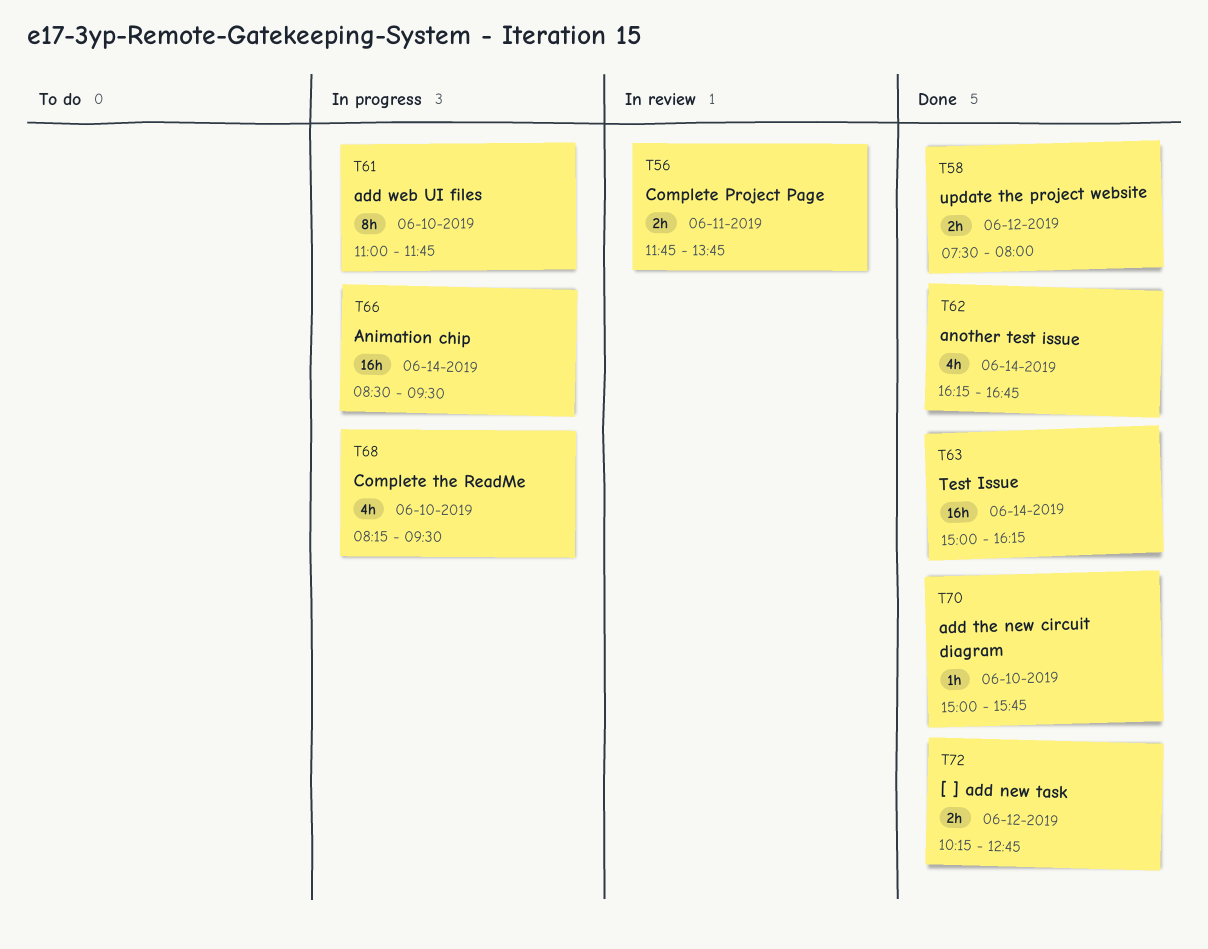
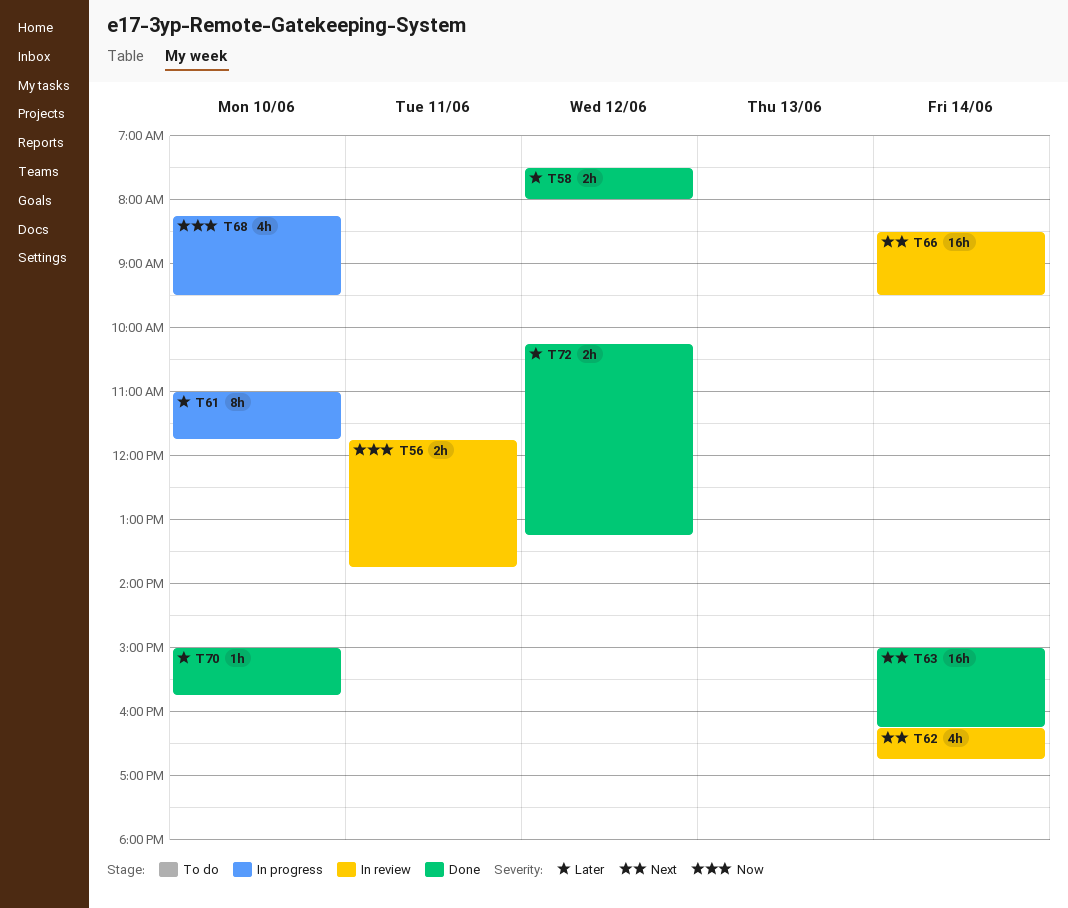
T62, status: Done -> In review
T66, status: In progress -> In review
T72, ends: 12:45 -> 13:15

